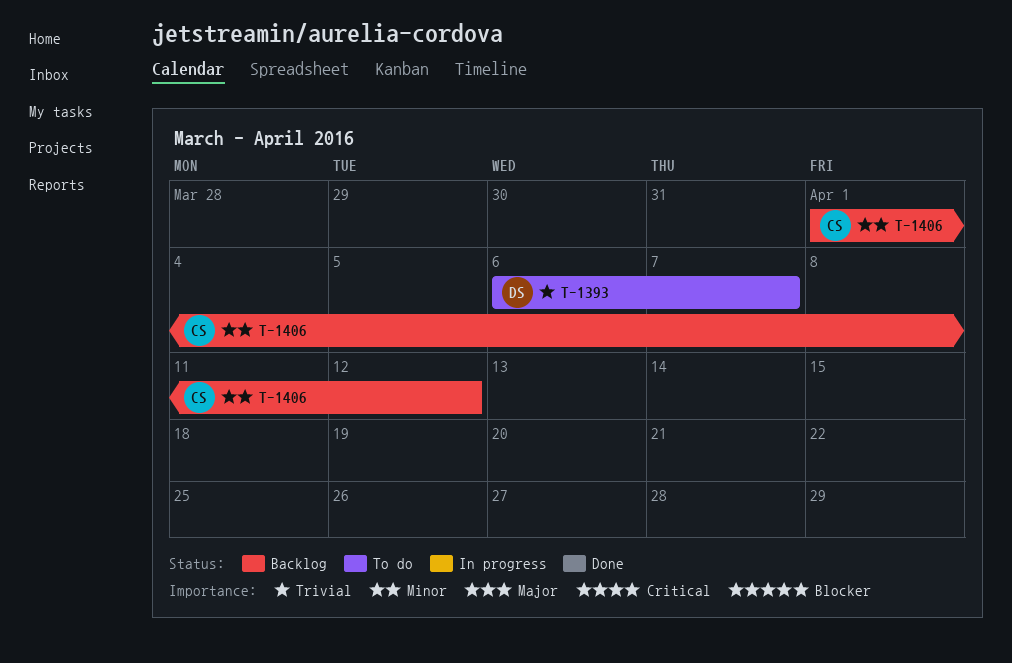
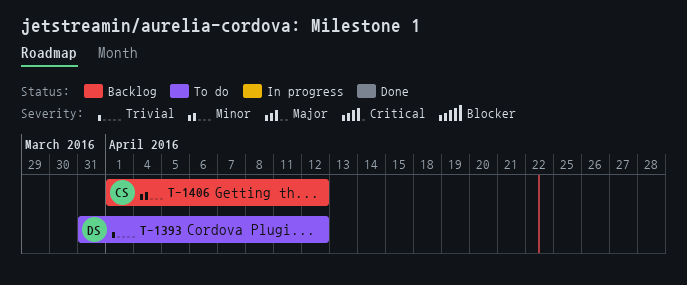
T-1393, start: Apr 6 -> Mar 31
T-1393, due: Apr 7 -> Apr 12

